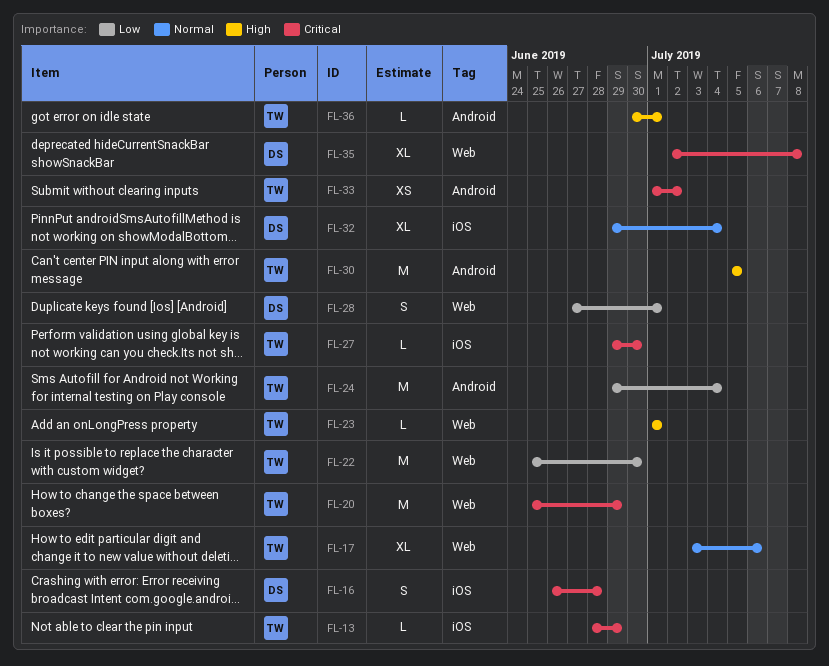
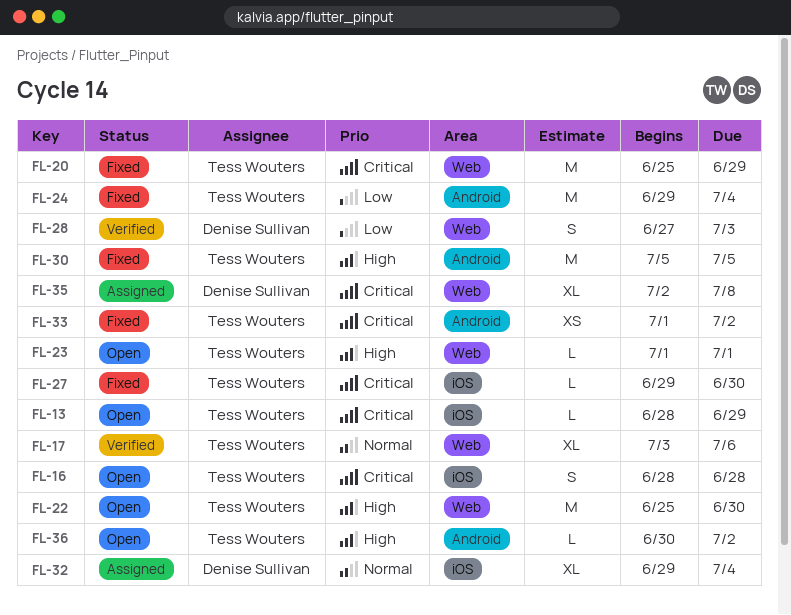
FL-16, owner: Denise Sullivan -> Tess Wouters
FL-16, start: Jun 26 -> Jun 28
FL-22, priority: Low -> High
FL-28, due: Jul 1 -> Jul 3
FL-36, due: Jul 1 -> Jul 2

